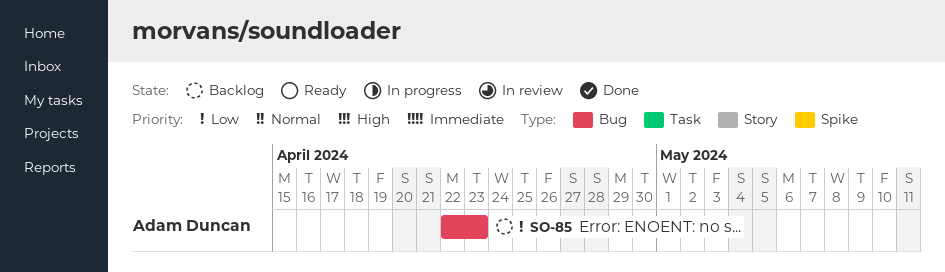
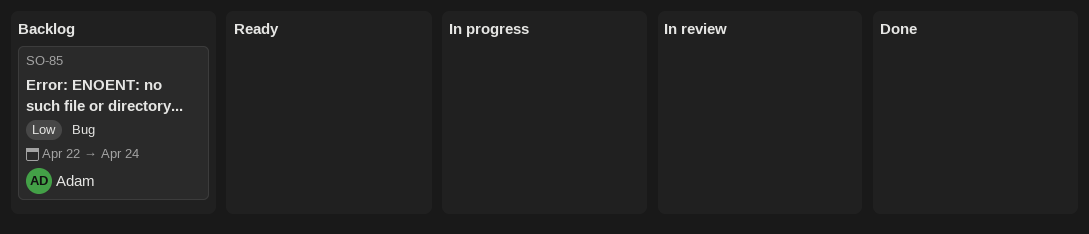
SO-85, due: Apr 23 -> Apr 24

